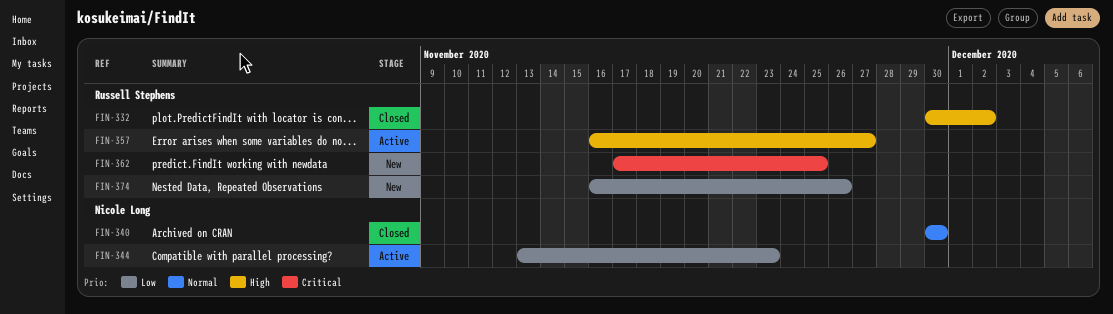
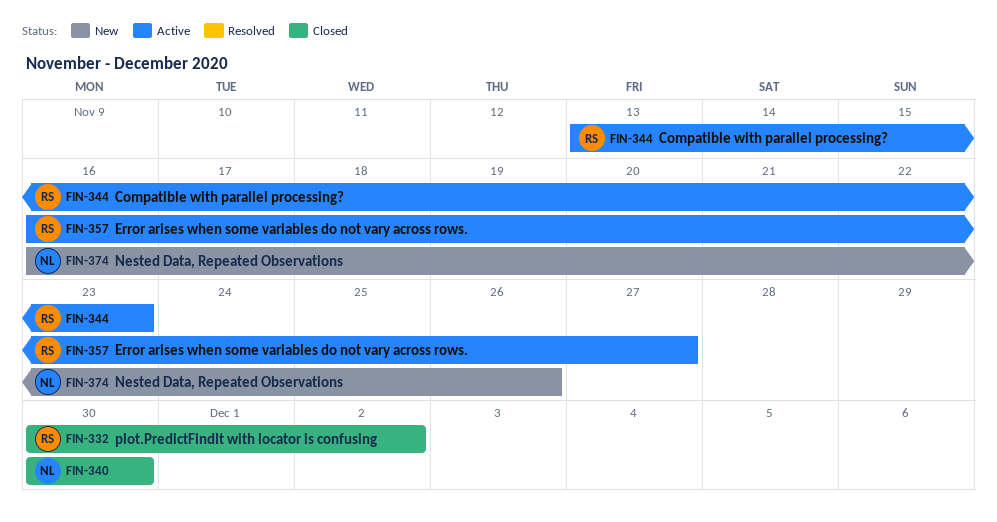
FIN-344, owner: Nicole Long -> Russell Stephens
FIN-362: present -> none
FIN-374, owner: Russell Stephens -> Nicole Long

